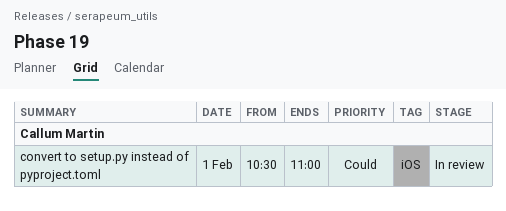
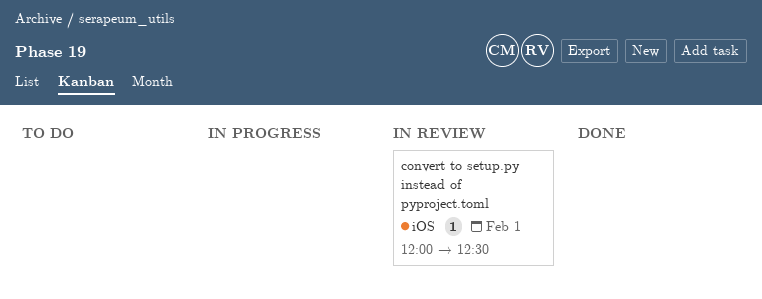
convert to setup.py instead of pyproject.toml, begins: 10:30 -> 12:00
convert to setup.py instead of pyproject.toml, ends: 11:00 -> 12:30

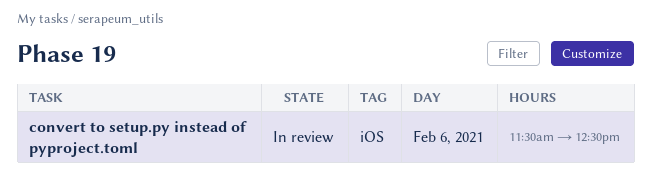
convert to setup.py instead of pyproject.toml, day: Feb 1 -> Feb 6
convert to setup.py instead of pyproject.toml, begins: 12:00 -> 11:30

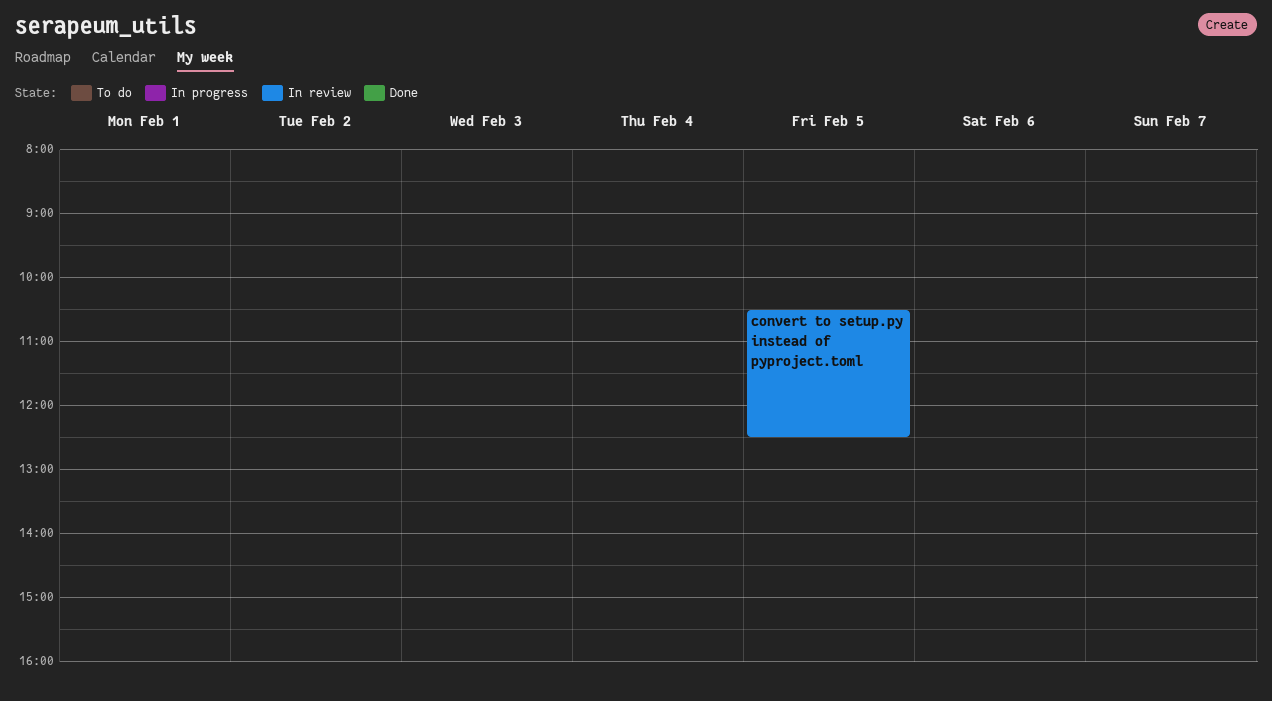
convert to setup.py instead of pyproject.toml, day: Feb 6 -> Feb 5
convert to setup.py instead of pyproject.toml, begins: 11:30 -> 10:30

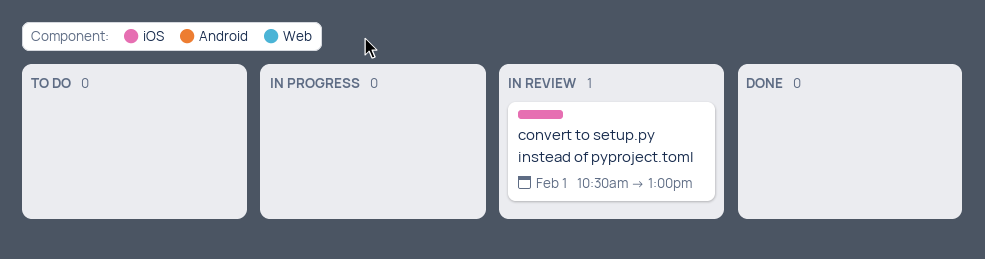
convert to setup.py instead of pyproject.toml, day: Feb 5 -> Feb 1
convert to setup.py instead of pyproject.toml, ends: 12:30 -> 13:00

